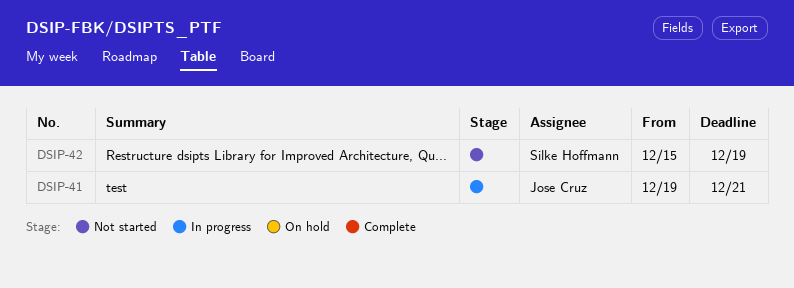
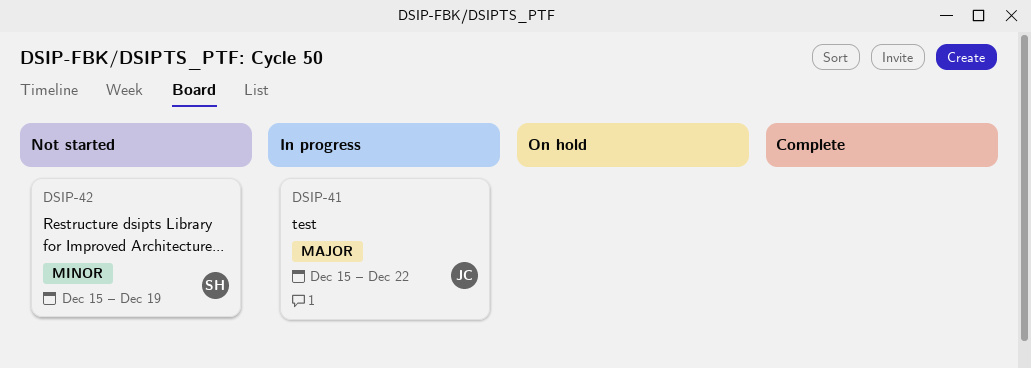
DSIP-41, start: Dec 19 -> Dec 15
DSIP-41, due: Dec 21 -> Dec 22

